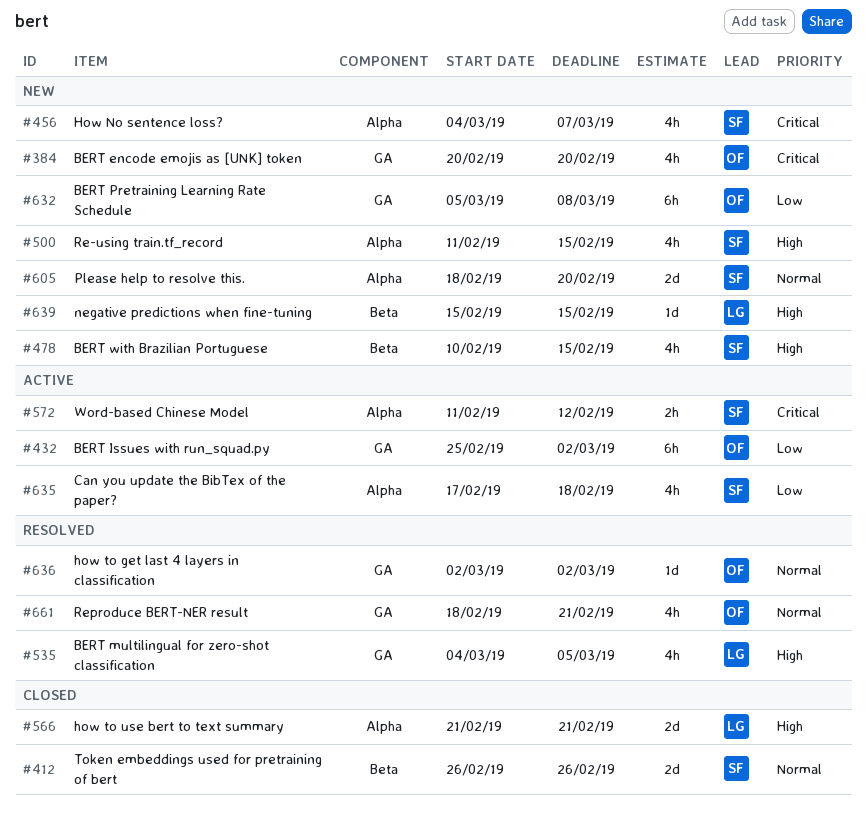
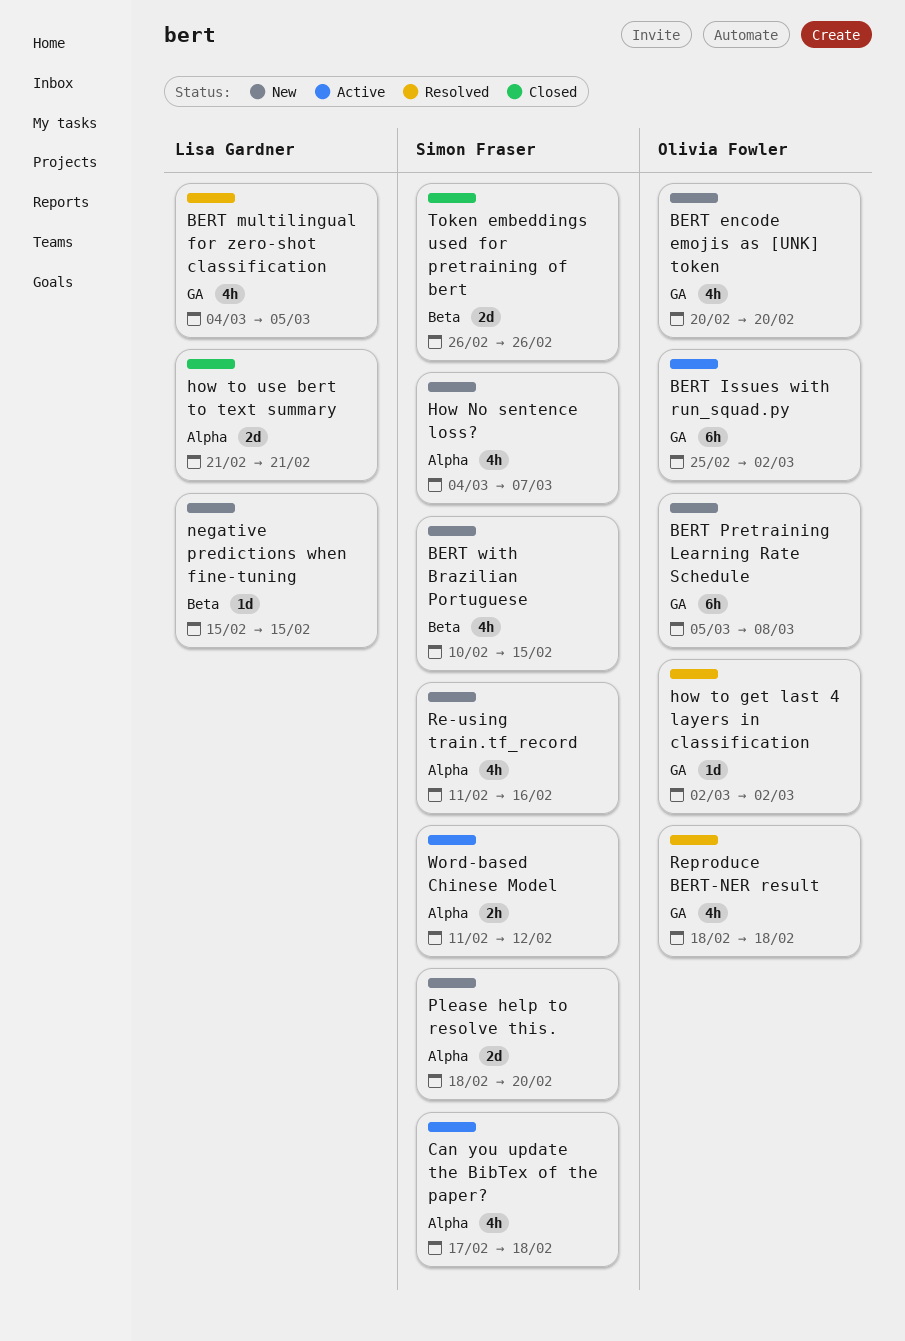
Re-using train.tf_record, due: Feb 15 -> Feb 16
Reproduce BERT-NER result, due: Feb 21 -> Feb 18

